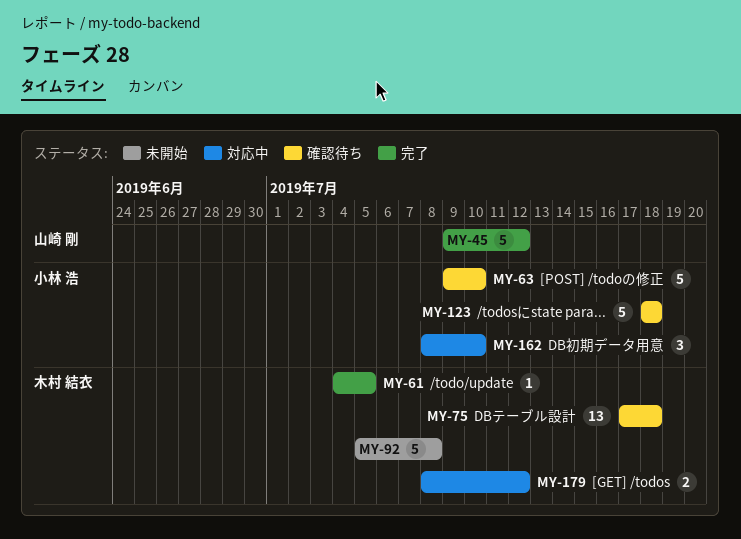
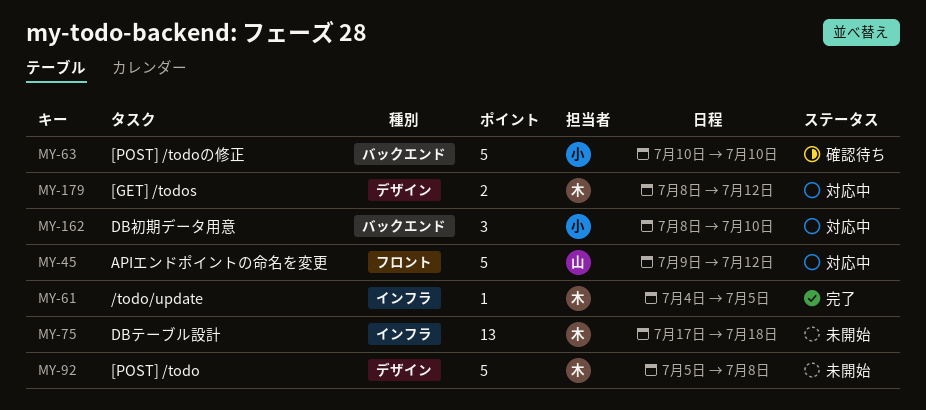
MY-45, status: 完了 -> 対応中
MY-63, start: Jul 9 -> Jul 10
MY-75, status: 確認待ち -> 未開始
MY-123: present -> none

